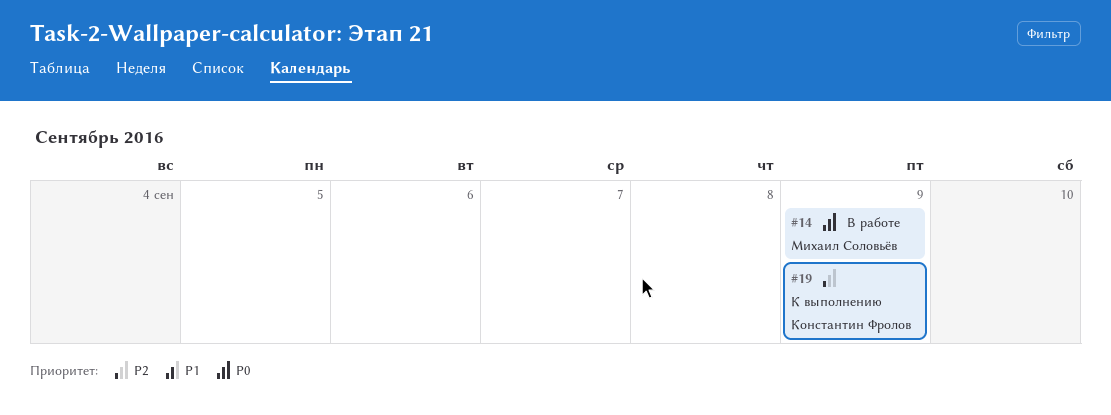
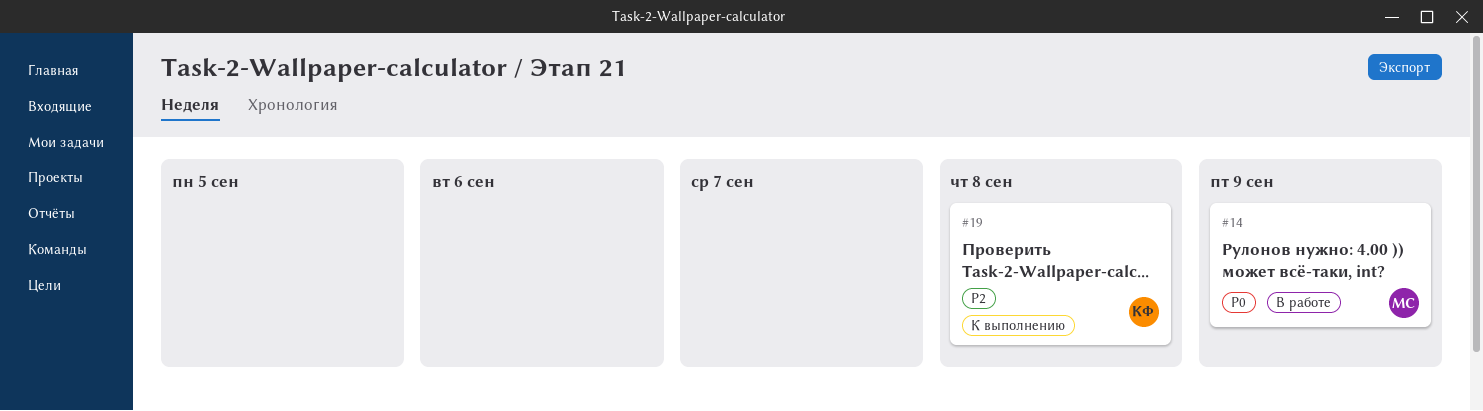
#19, due: Sep 9 -> Sep 8

